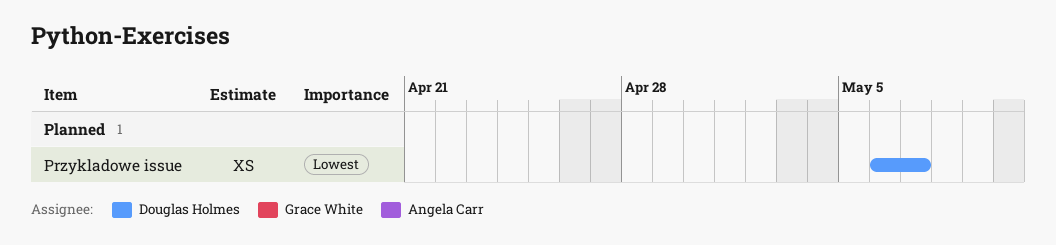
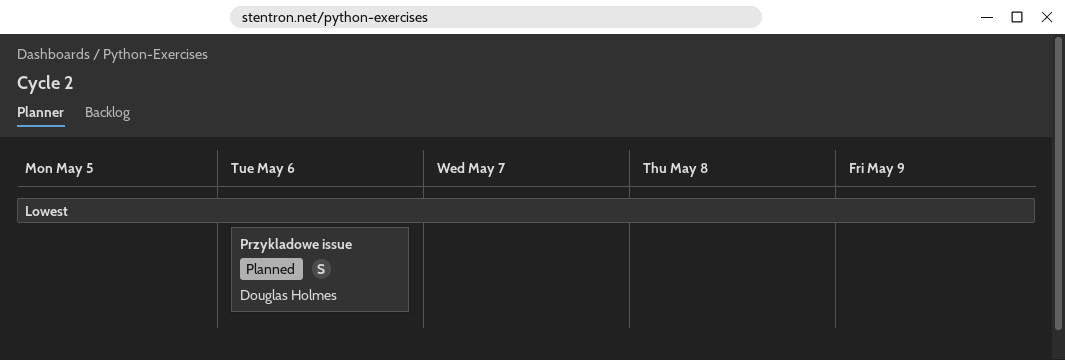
Przykladowe issue, estimate: XS -> S
Przykladowe issue, due: May 7 -> May 6

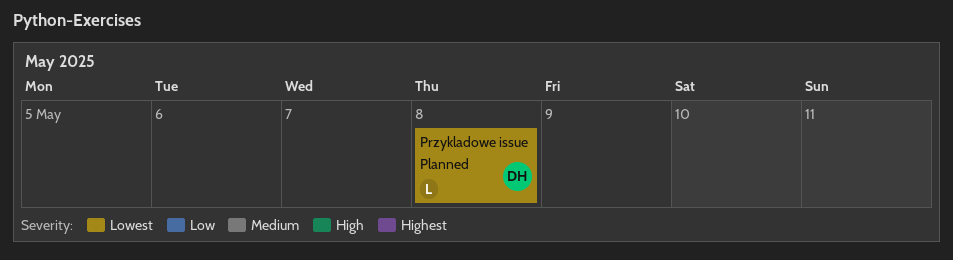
Przykladowe issue, estimate: S -> L
Przykladowe issue, due: May 6 -> May 8

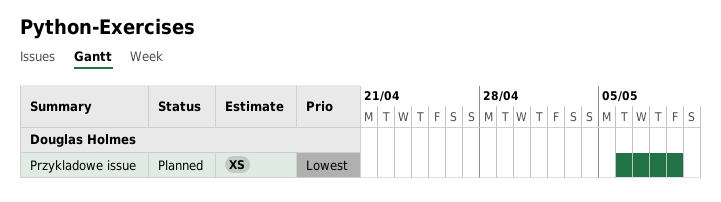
Przykladowe issue, estimate: L -> XS
Przykladowe issue, due: May 8 -> May 9

